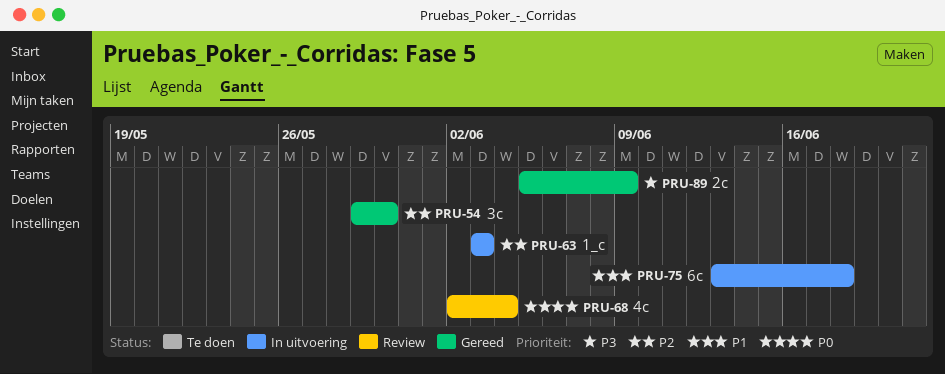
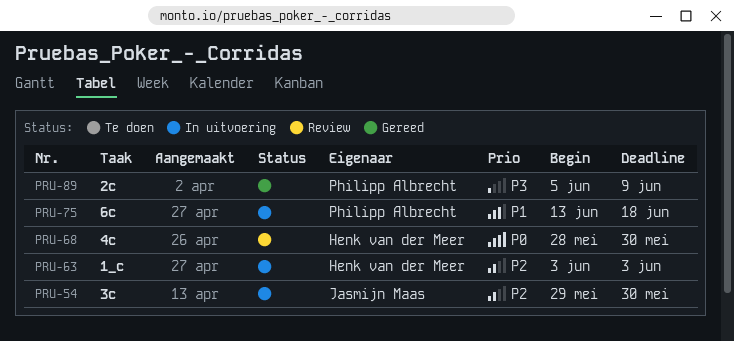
PRU-54, status: Gereed -> In uitvoering
PRU-68, start: Jun 2 -> May 28
PRU-68, due: Jun 4 -> May 30

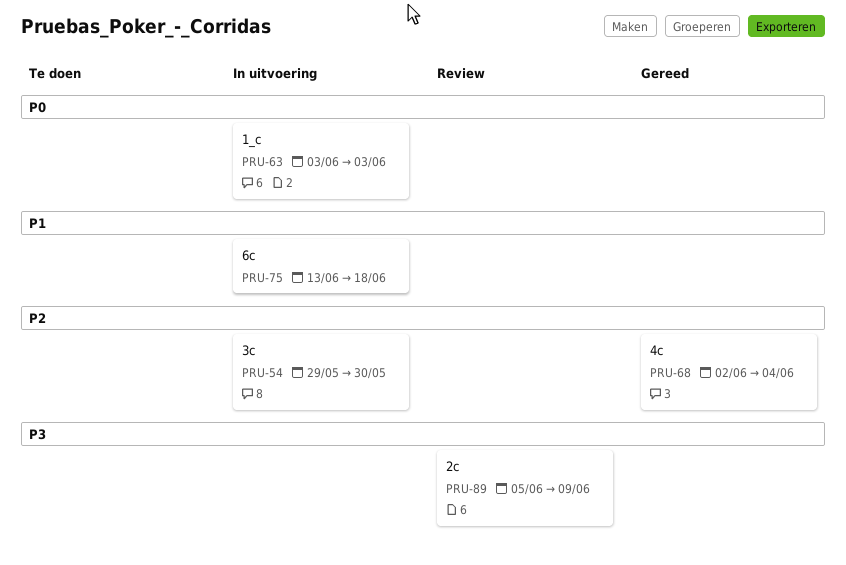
PRU-63, priority: P2 -> P0
PRU-68, status: Review -> Gereed
PRU-68, priority: P0 -> P2
PRU-68, start: May 28 -> Jun 2
PRU-68, due: May 30 -> Jun 4
PRU-89, status: Gereed -> Review

